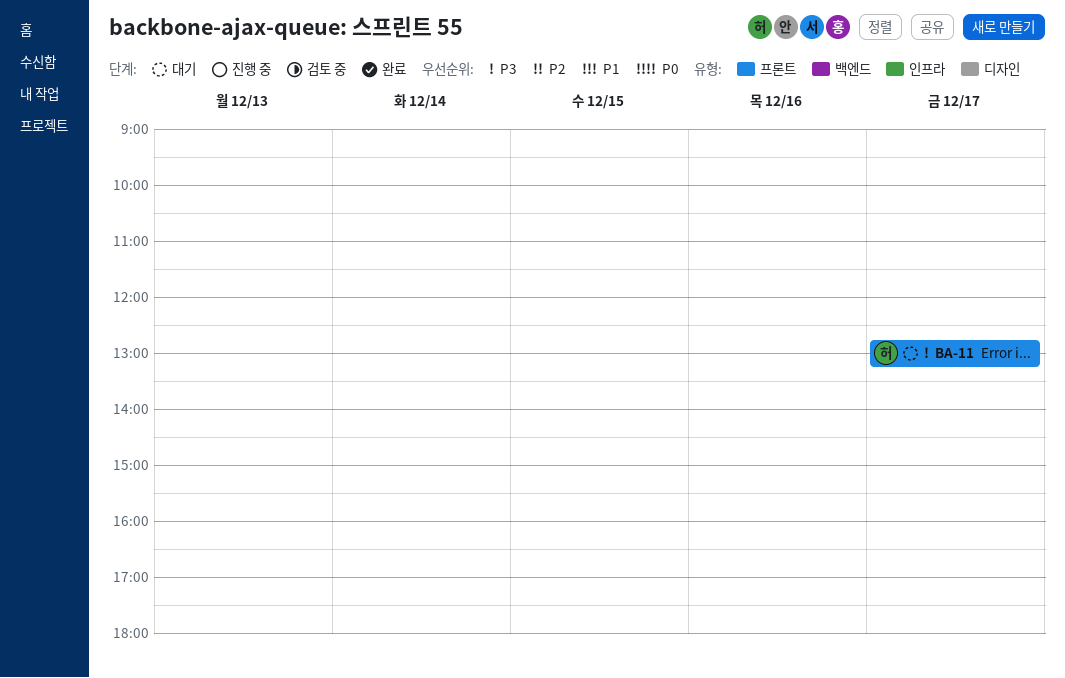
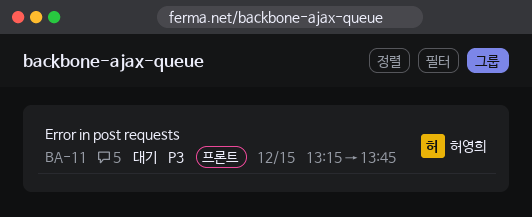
BA-11, day: Dec 17 -> Dec 15
BA-11, begins: 12:45 -> 13:15
BA-11, ends: 13:15 -> 13:45

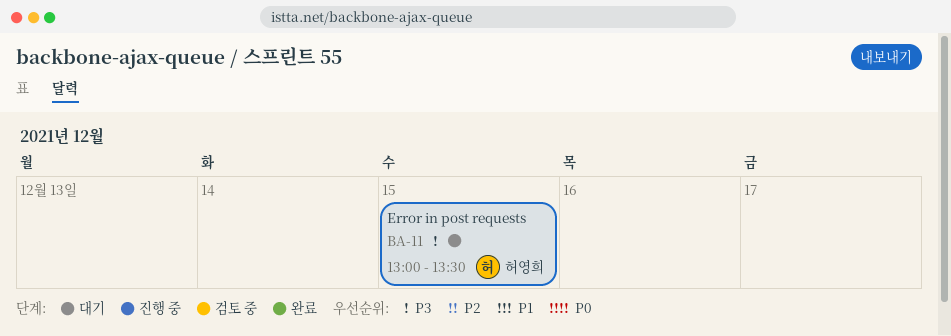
BA-11, begins: 13:15 -> 13:00
BA-11, ends: 13:45 -> 13:30

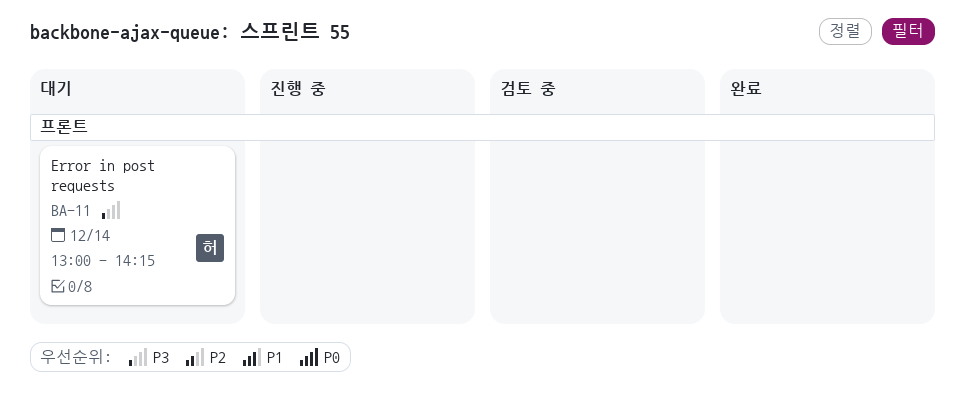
BA-11, day: Dec 15 -> Dec 14
BA-11, ends: 13:30 -> 14:15

